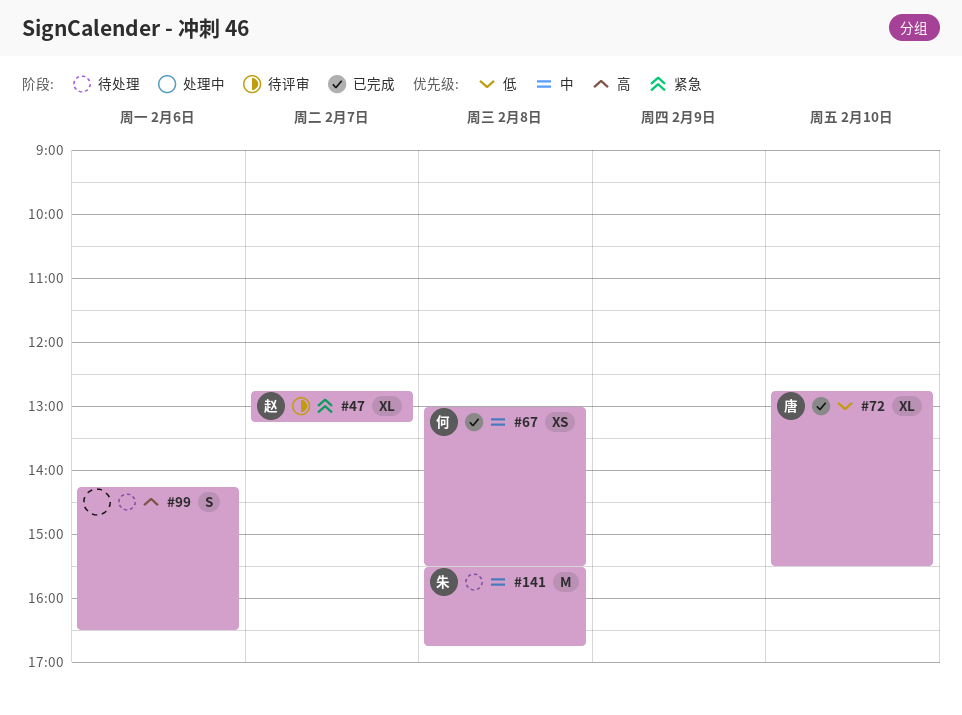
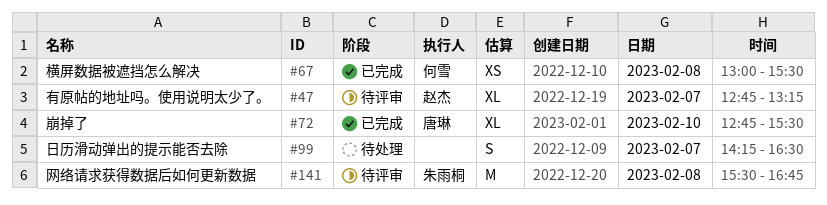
#99, day: Feb 6 -> Feb 7
#141, status: 待处理 -> 待评审

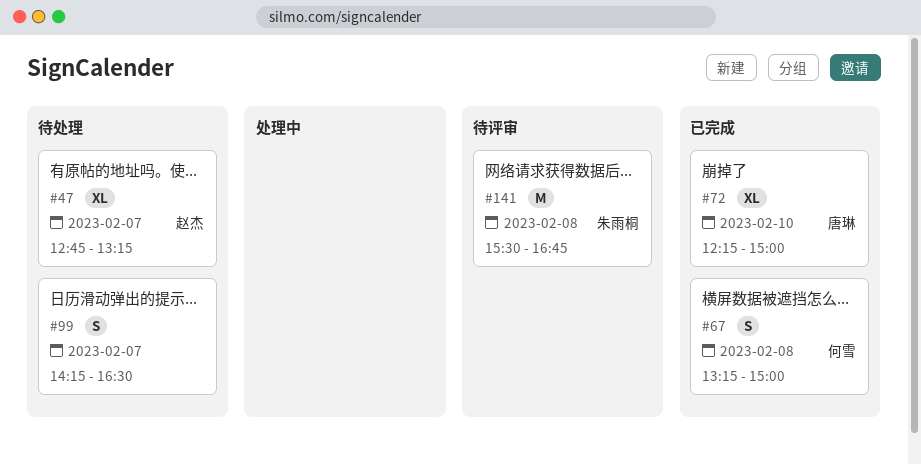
#47, status: 待评审 -> 待处理
#67, estimate: XS -> S
#67, begins: 13:00 -> 13:15
#67, ends: 15:30 -> 15:00
#72, begins: 12:45 -> 12:15
#72, ends: 15:30 -> 15:00

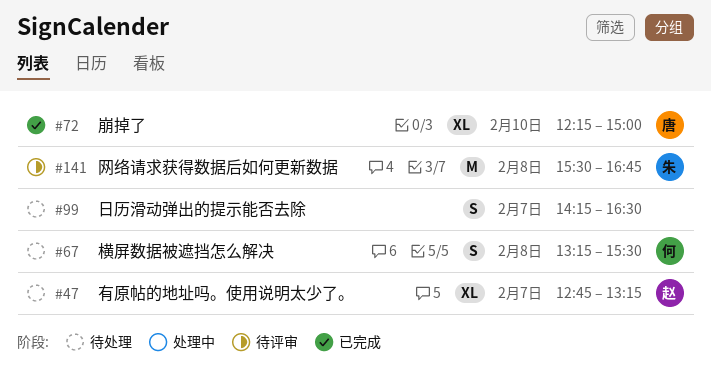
#67, status: 已完成 -> 待处理
#67, ends: 15:00 -> 15:30

